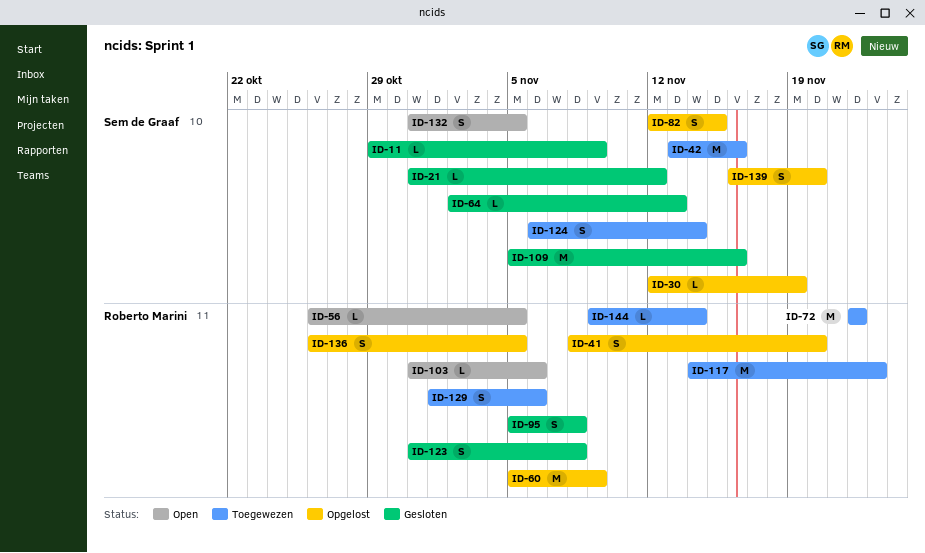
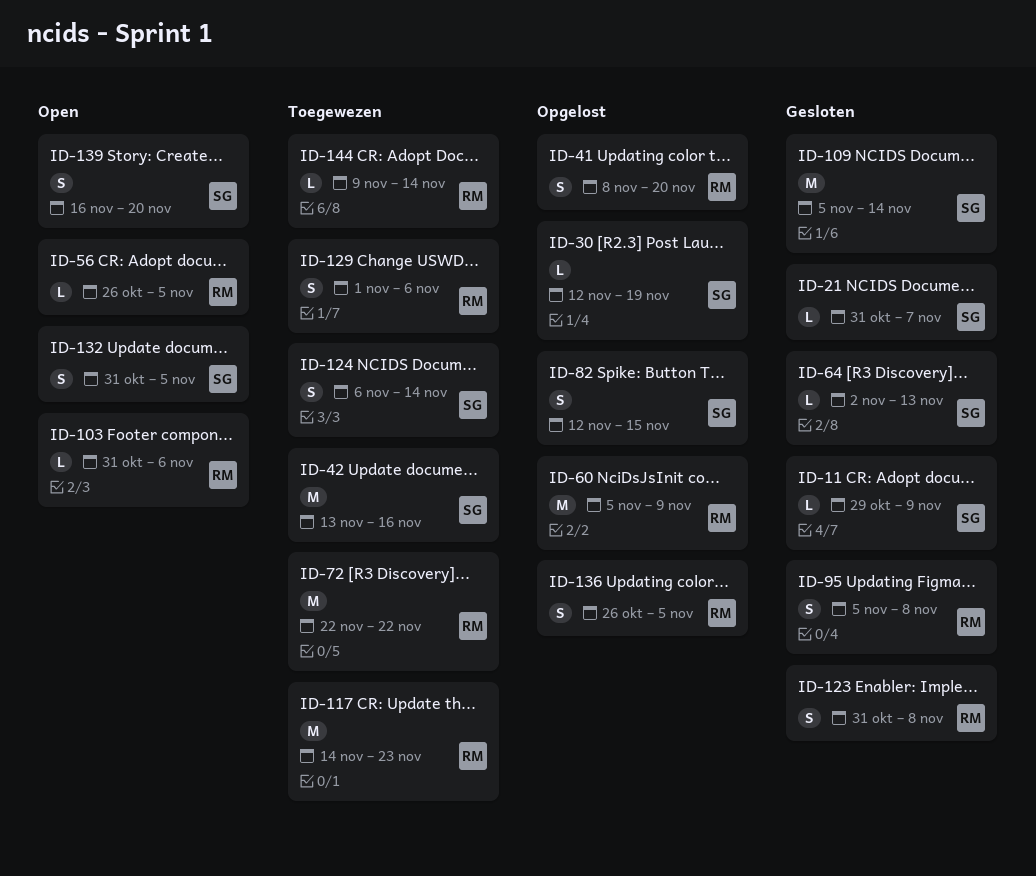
ID-21, due: Nov 12 -> Nov 7
ID-109, due: Nov 16 -> Nov 14
ID-139, status: Opgelost -> Open

